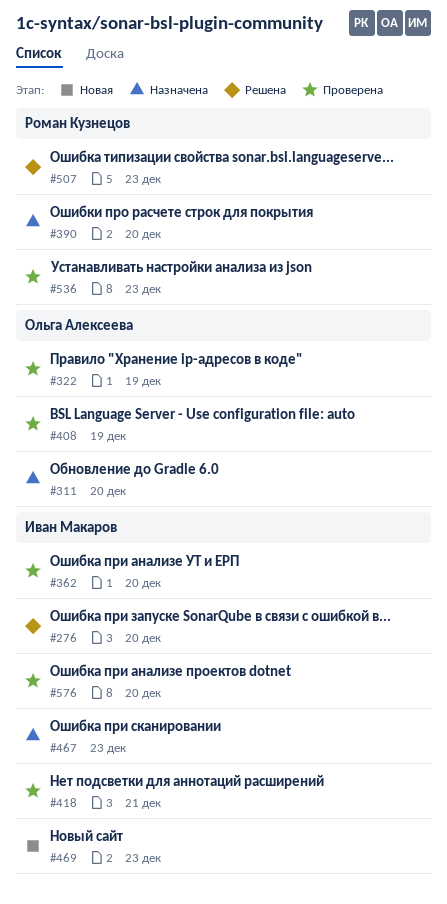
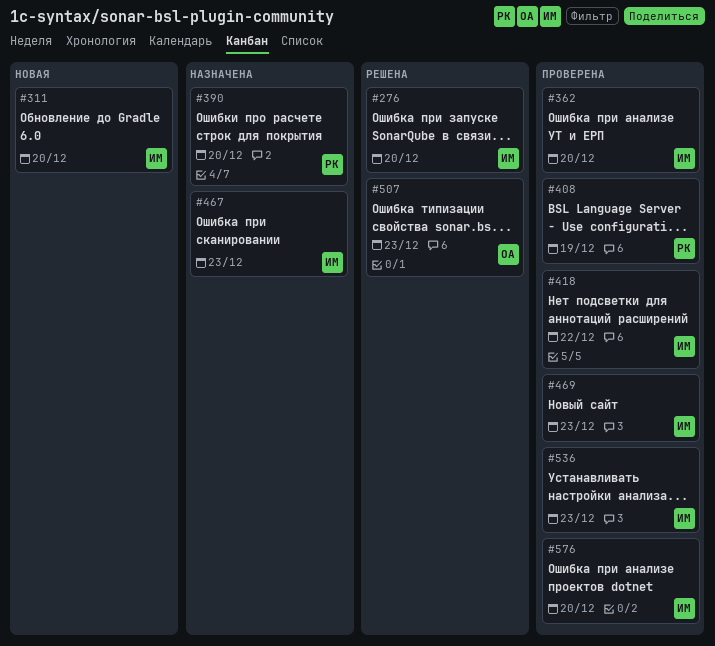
#311, status: Назначена -> Новая
#311, owner: Ольга Алексеева -> Иван Макаров
#322: present -> none
#408, owner: Ольга Алексеева -> Роман Кузнецов
#418, due: Dec 21 -> Dec 22
#469, status: Новая -> Проверена
#507, owner: Роман Кузнецов -> Ольга Алексеева
#536, owner: Роман Кузнецов -> Иван Макаров

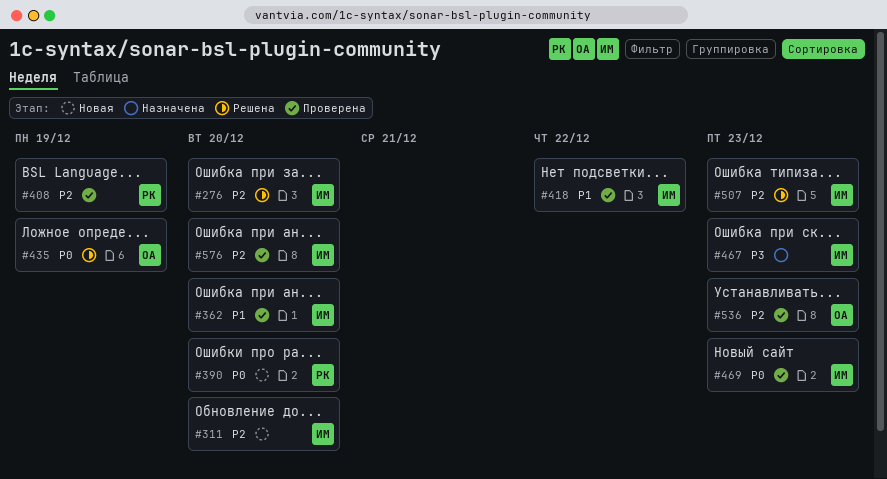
#390, status: Назначена -> Новая
#435: none -> present
#507, owner: ОА -> ИМ
#536, owner: ИМ -> ОА

